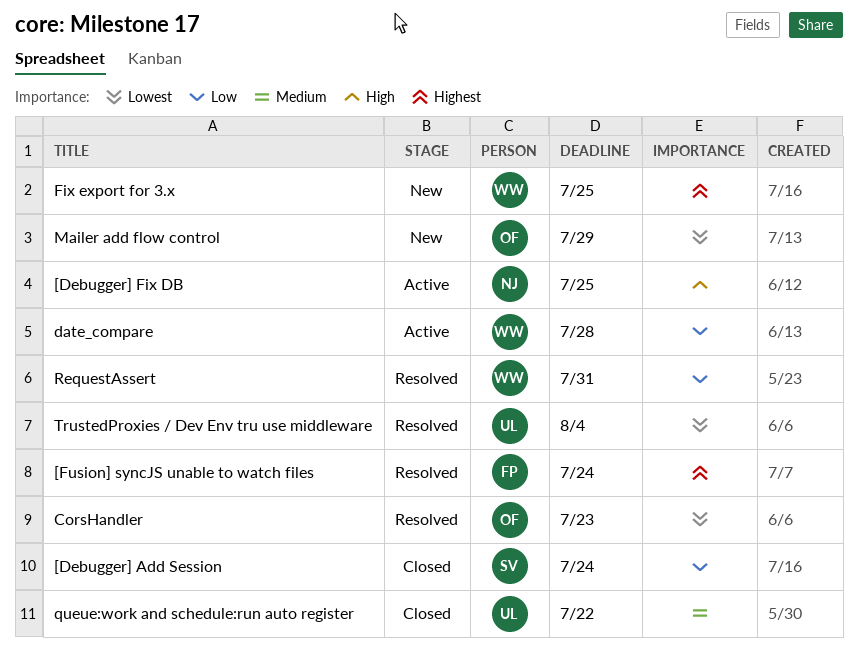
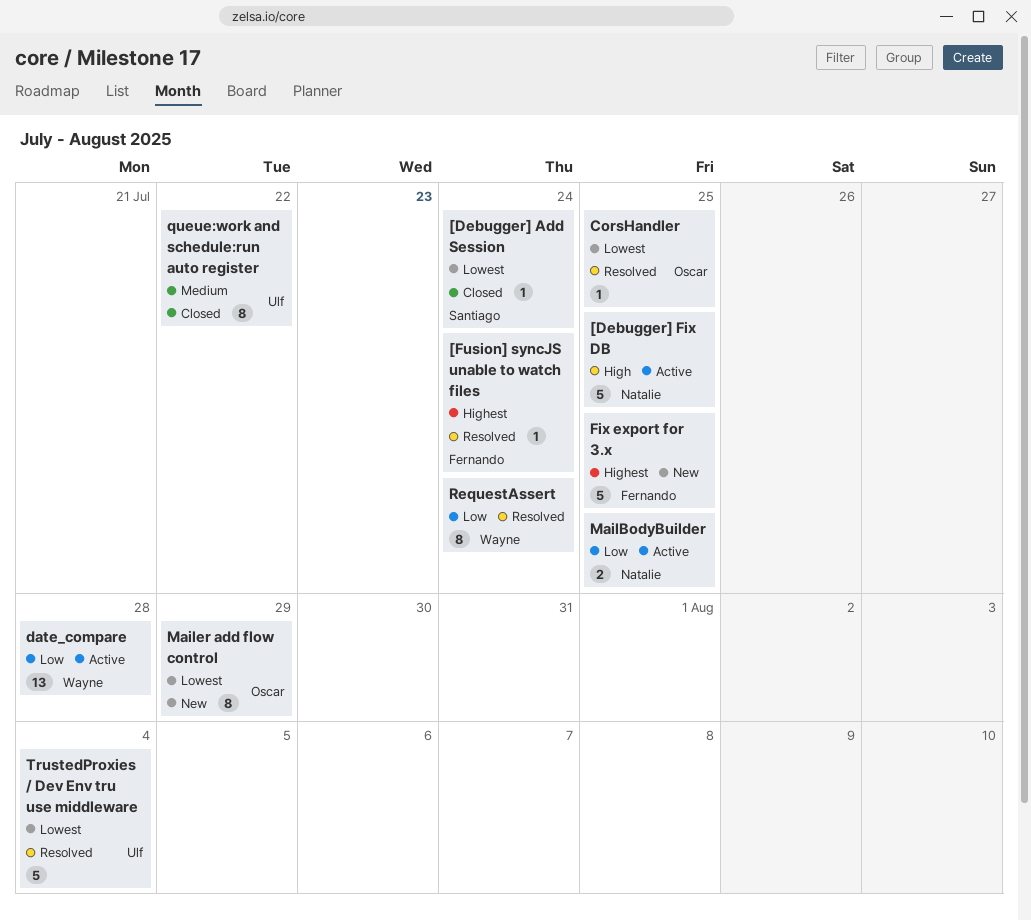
[Debugger] Add Session, priority: Low -> Lowest
CorsHandler, due: Jul 23 -> Jul 25
Fix export for 3.x, owner: Wayne -> Fernando
MailBodyBuilder: none -> present
RequestAssert, due: Jul 31 -> Jul 24

